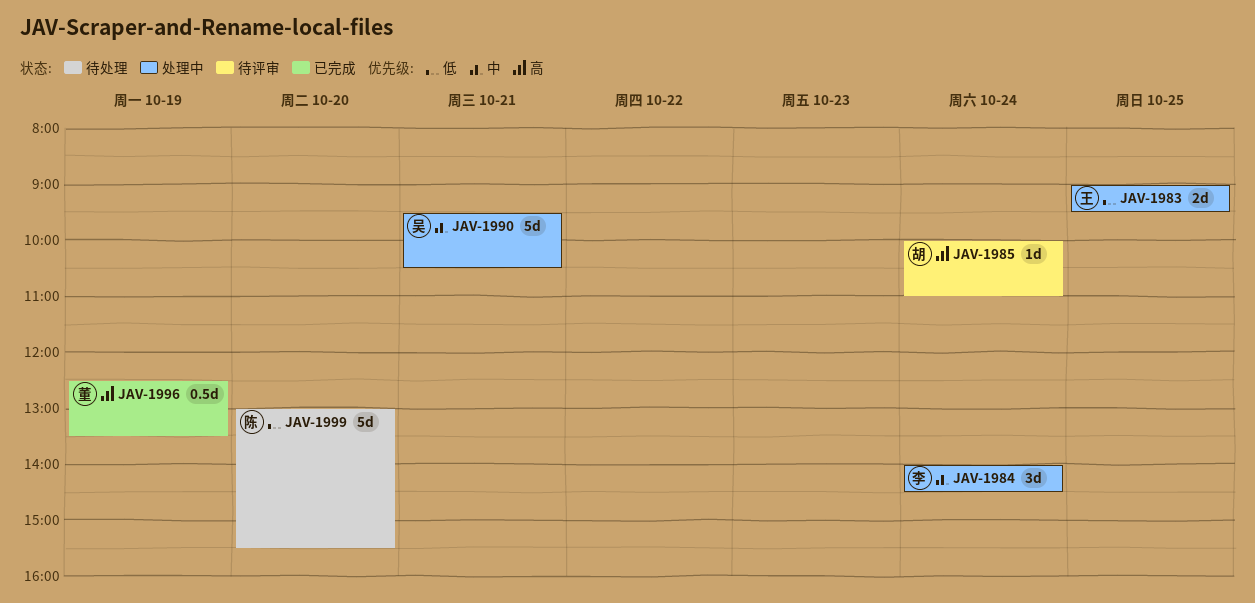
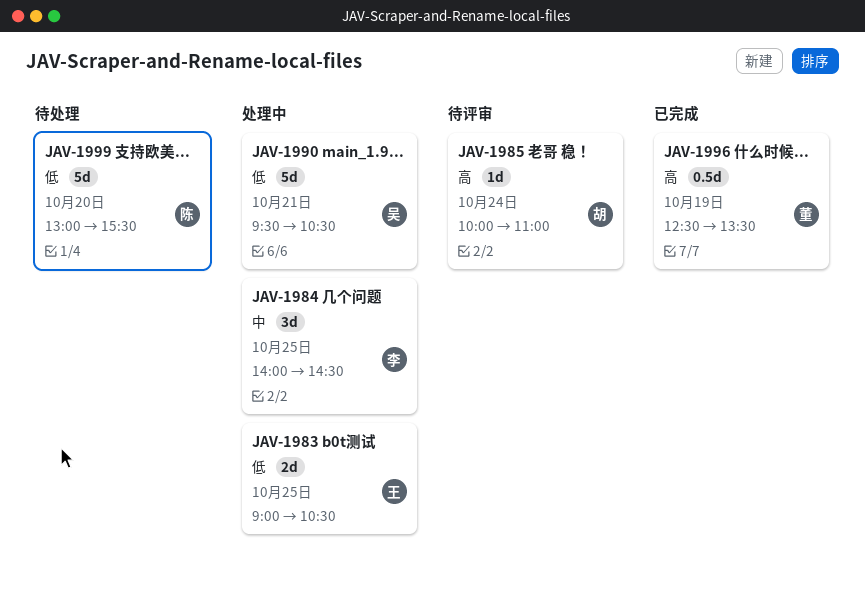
JAV-1983, ends: 09:30 -> 10:30
JAV-1984, day: Oct 24 -> Oct 25
JAV-1990, priority: 中 -> 低

